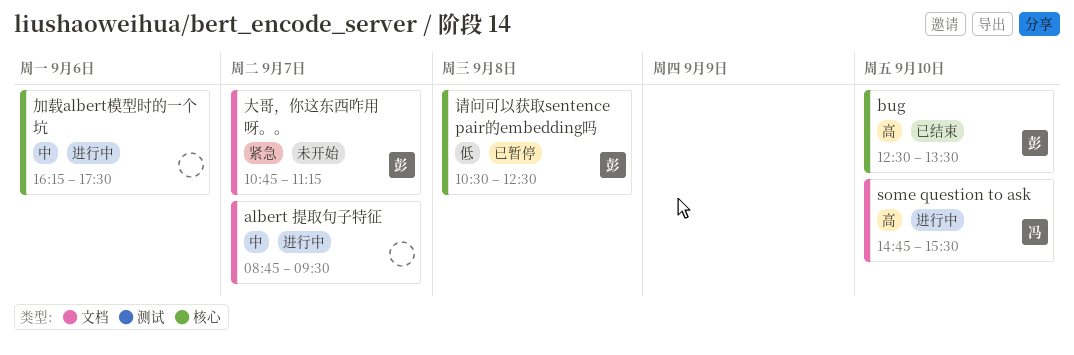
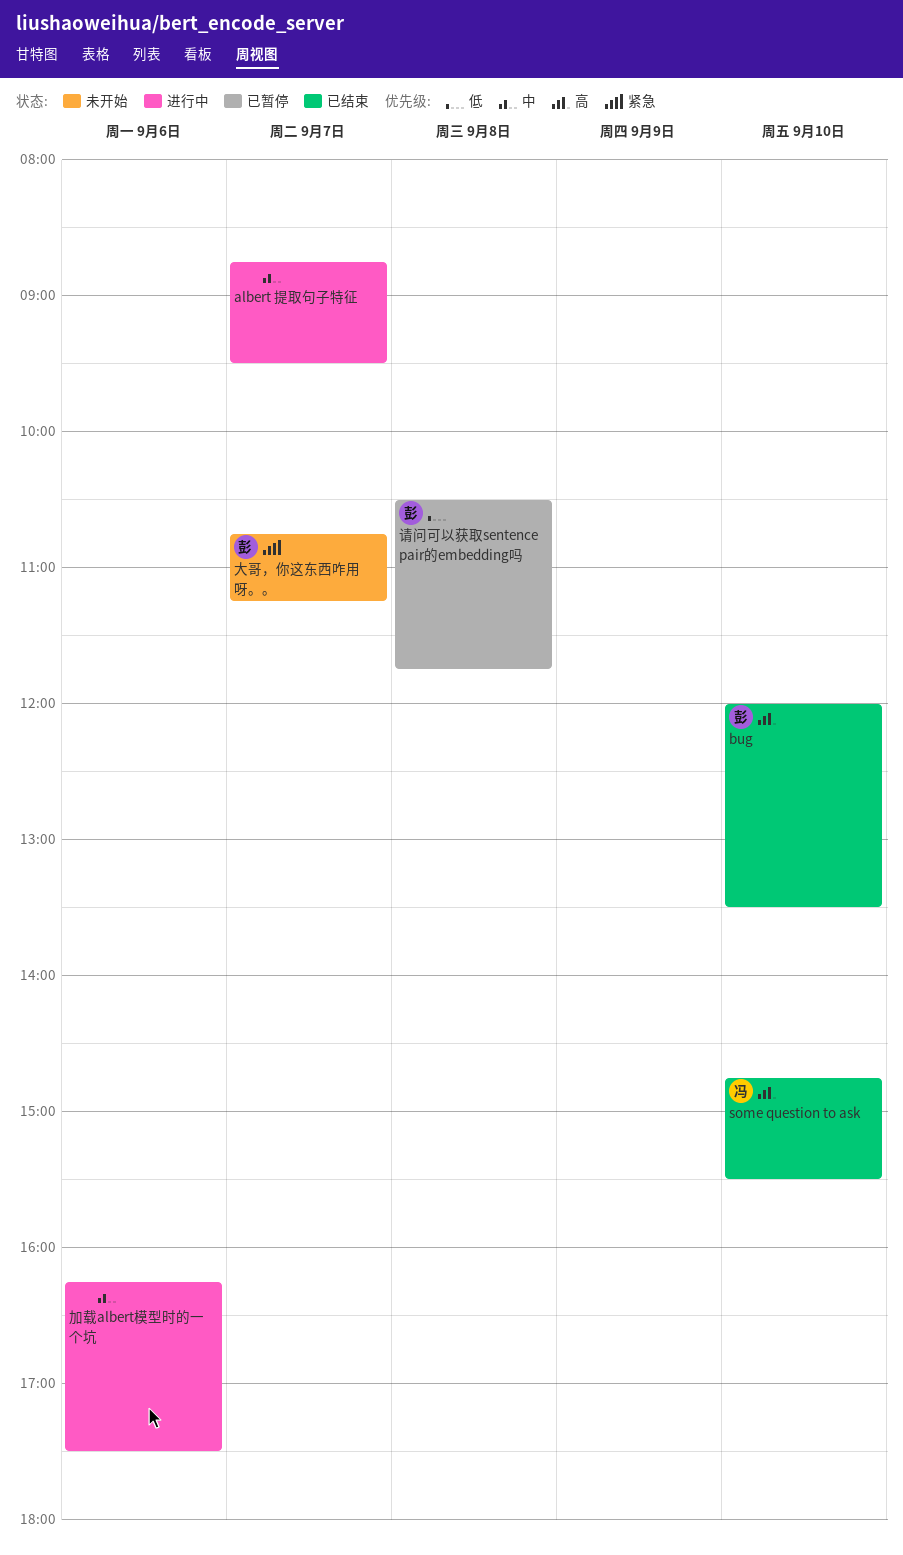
bug, begins: 12:30 -> 12:00
some question to ask, status: 进行中 -> 已结束
请问可以获取sentence pair的embedding吗, ends: 12:30 -> 11:45

